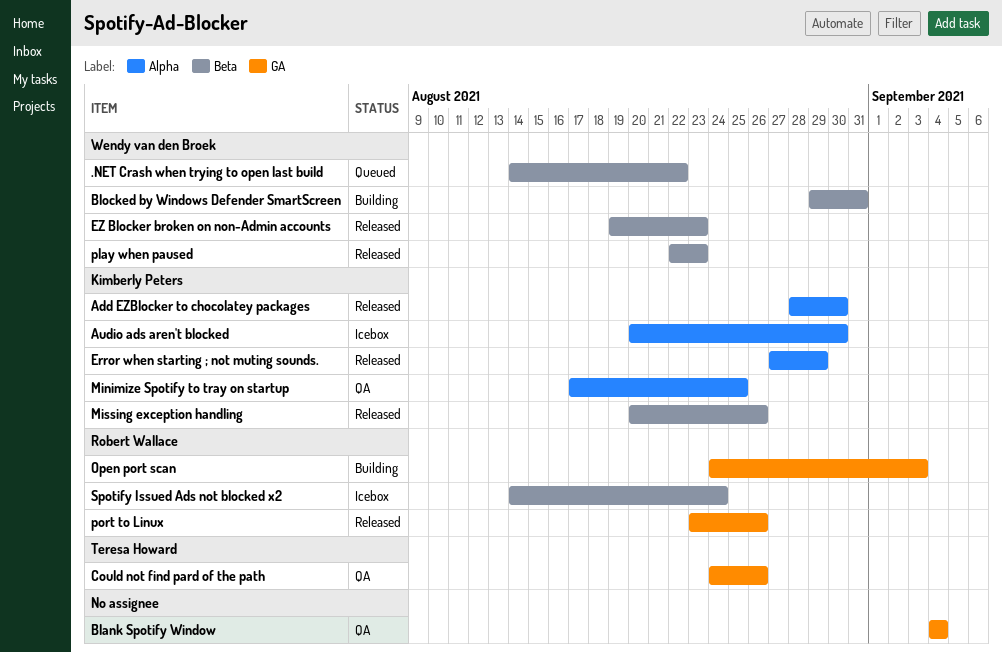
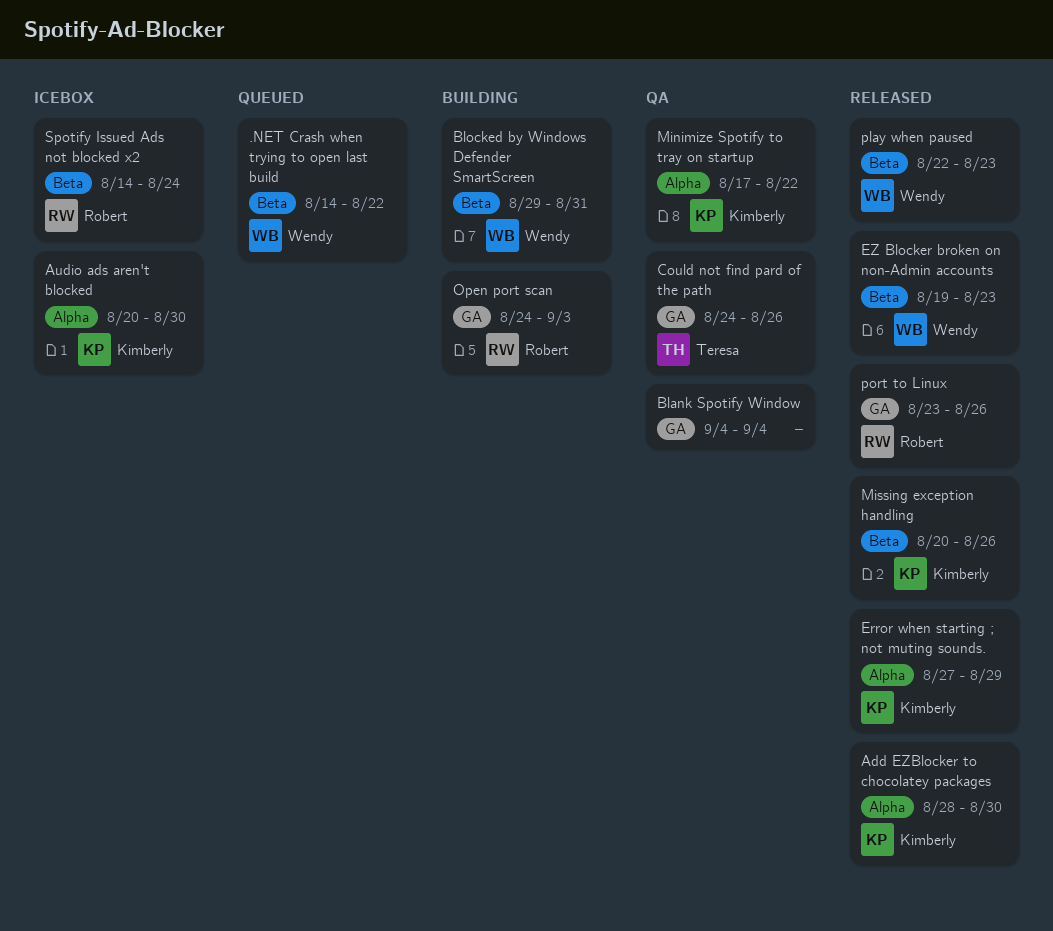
Minimize Spotify to tray on startup, due: Aug 25 -> Aug 22

